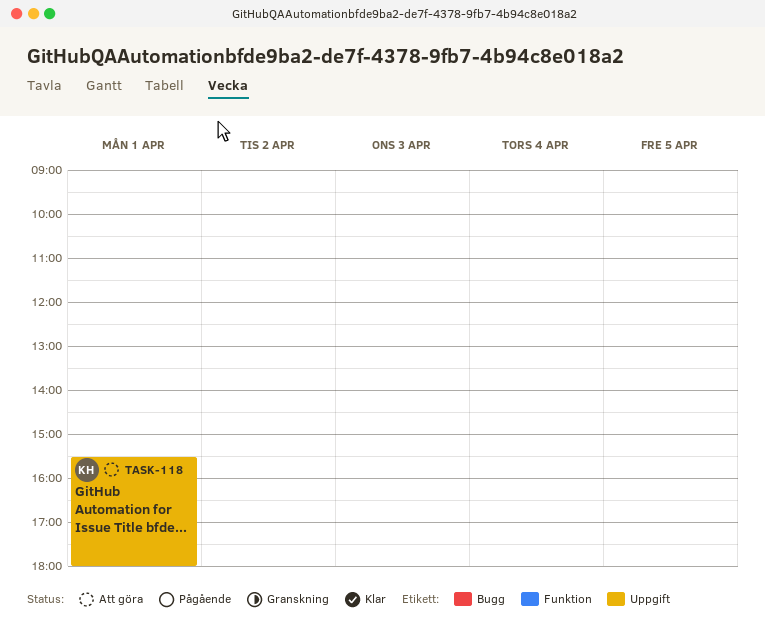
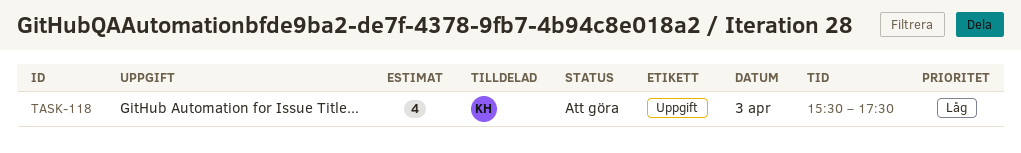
TASK-118, day: Apr 1 -> Apr 3
TASK-118, ends: 18:00 -> 17:30

